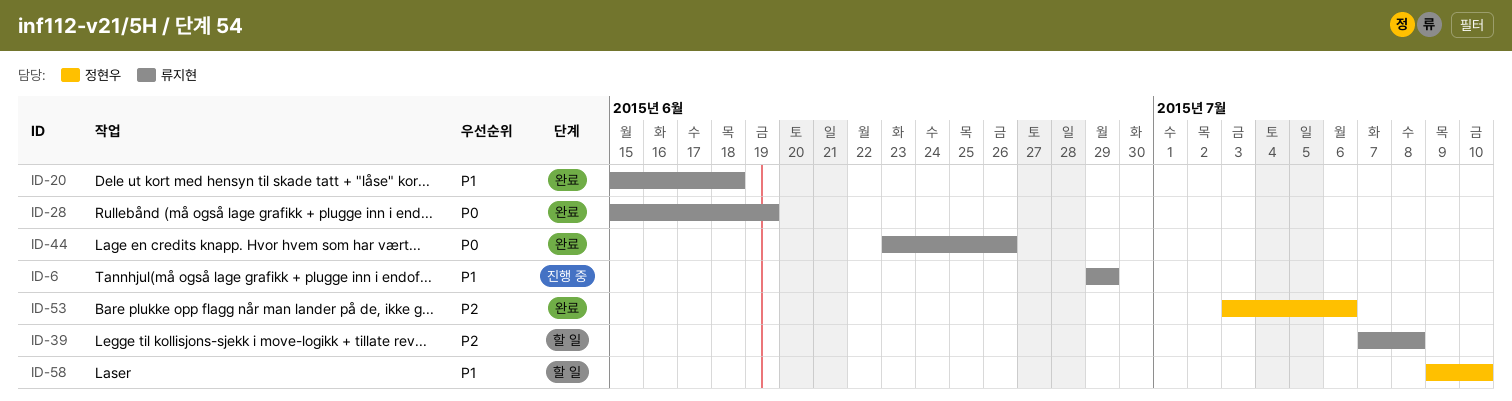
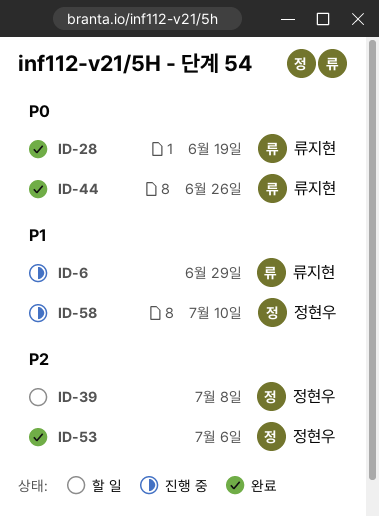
ID-20: present -> none
ID-39, owner: 류지현 -> 정현우
ID-58, status: 할 일 -> 진행 중

